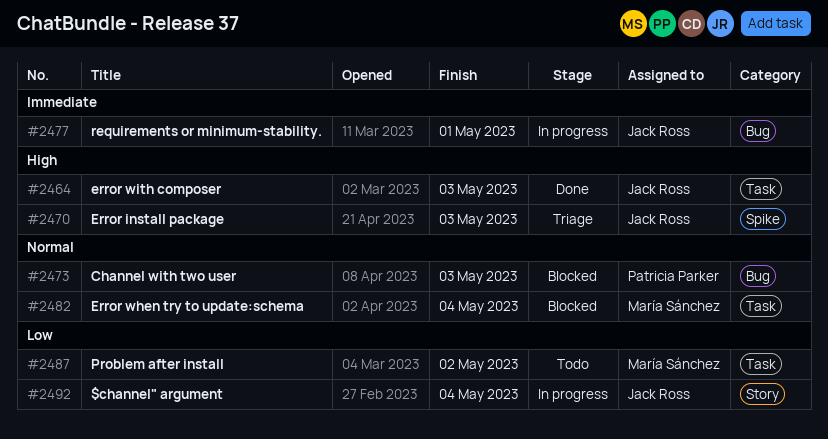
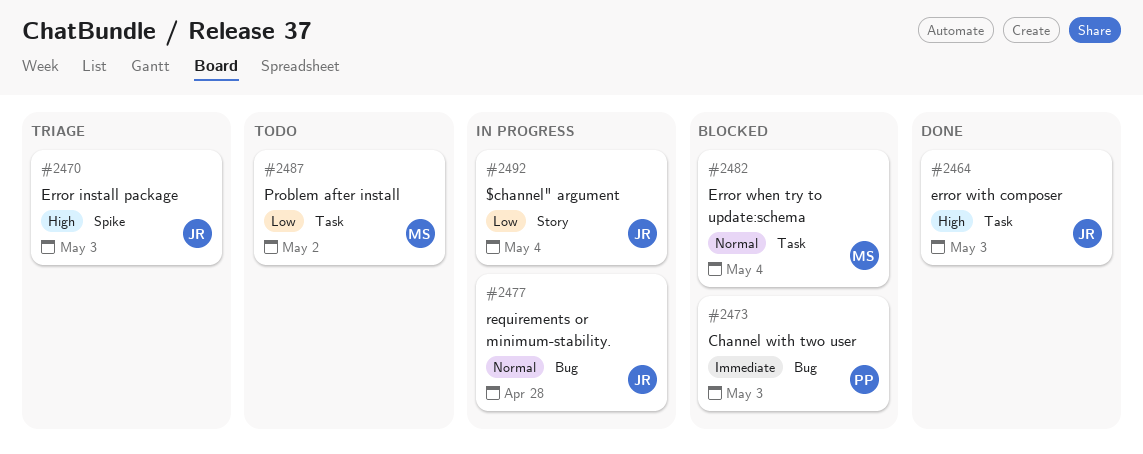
#2473, priority: Normal -> Immediate
#2477, priority: Immediate -> Normal
#2477, due: May 1 -> Apr 28

